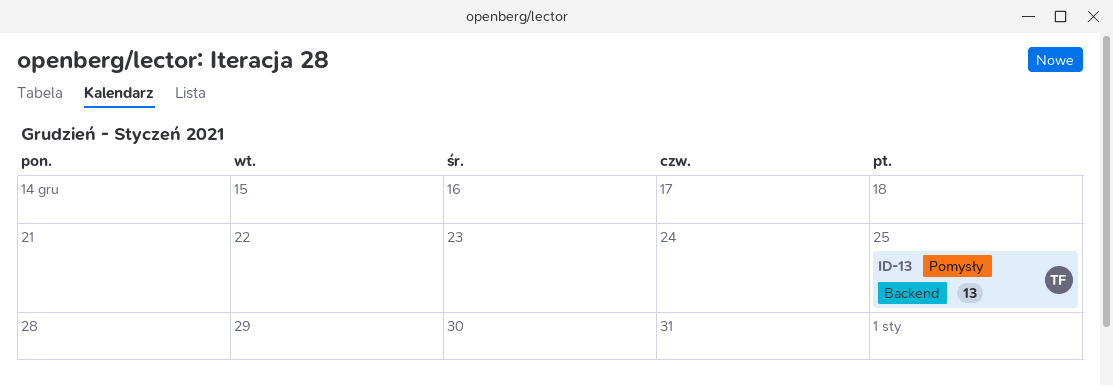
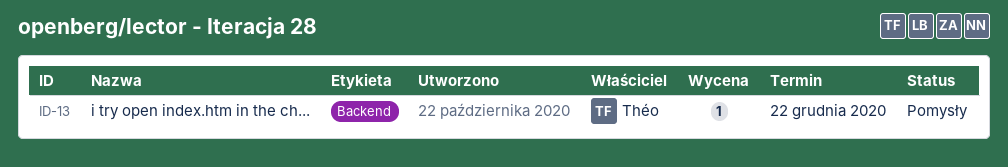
ID-13, estimate: 13 -> 1
ID-13, due: Dec 25 -> Dec 22

